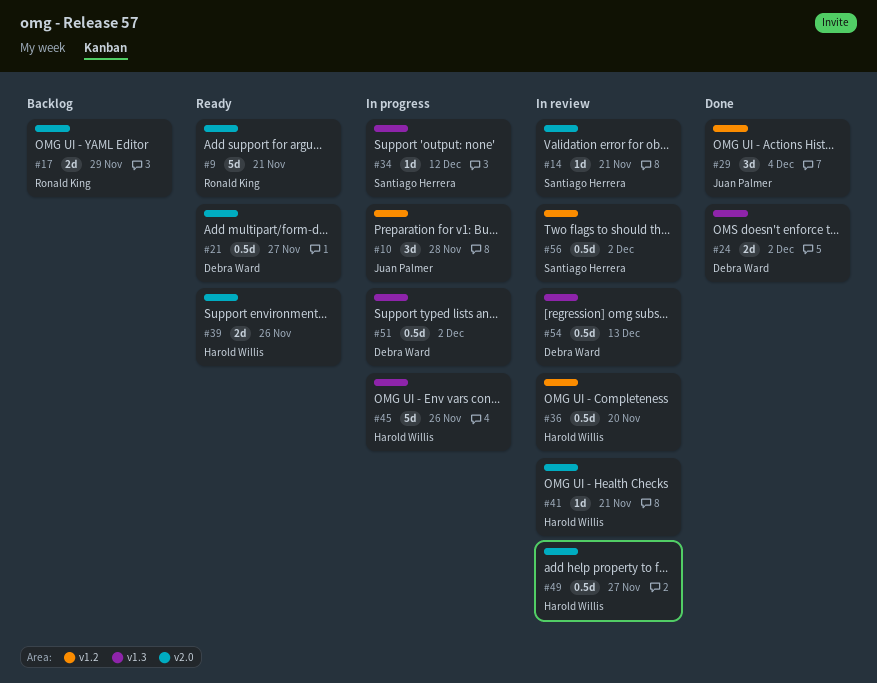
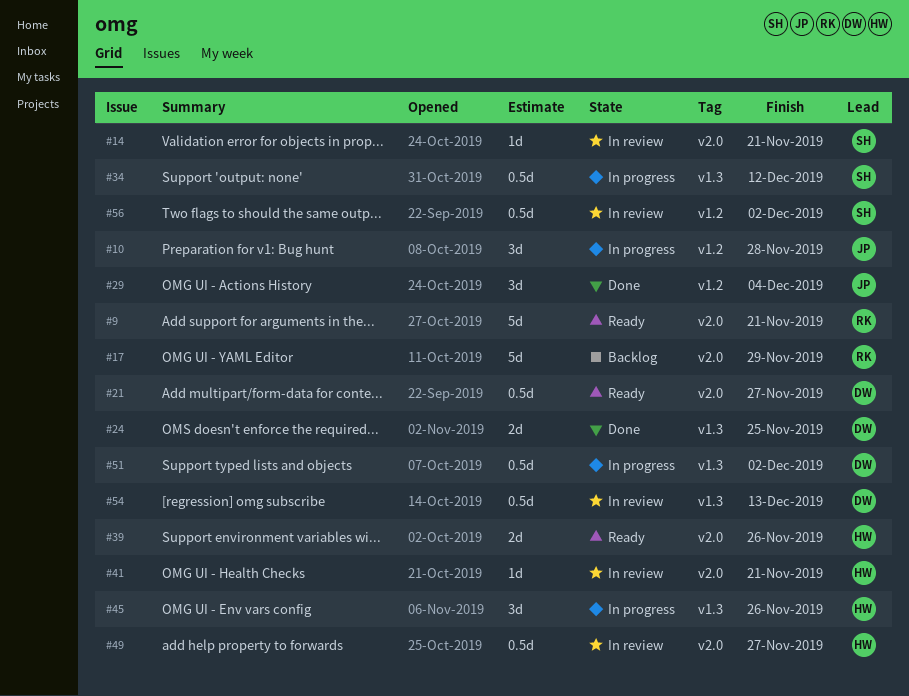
#17, estimate: 2d -> 5d
#24, due: Dec 2 -> Nov 25
#34, estimate: 1d -> 0.5d
#36: present -> none
#45, estimate: 5d -> 3d

